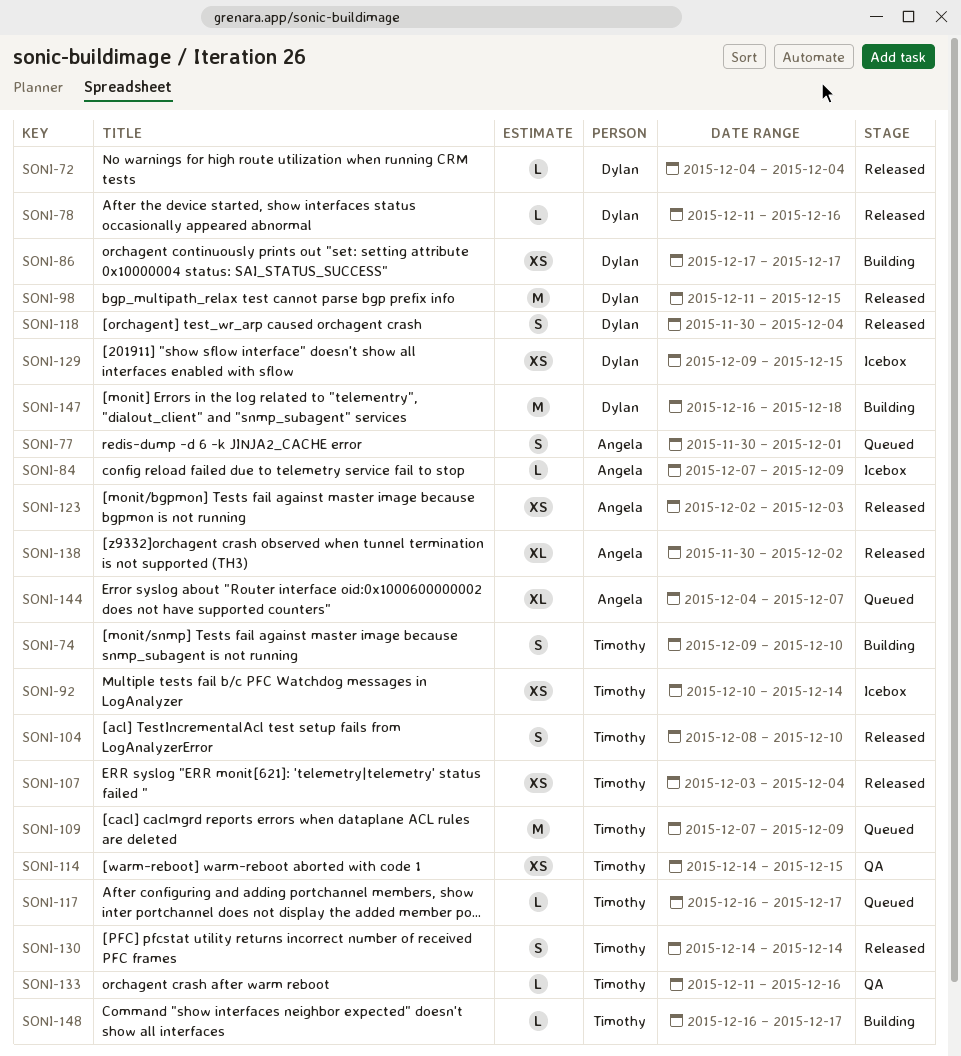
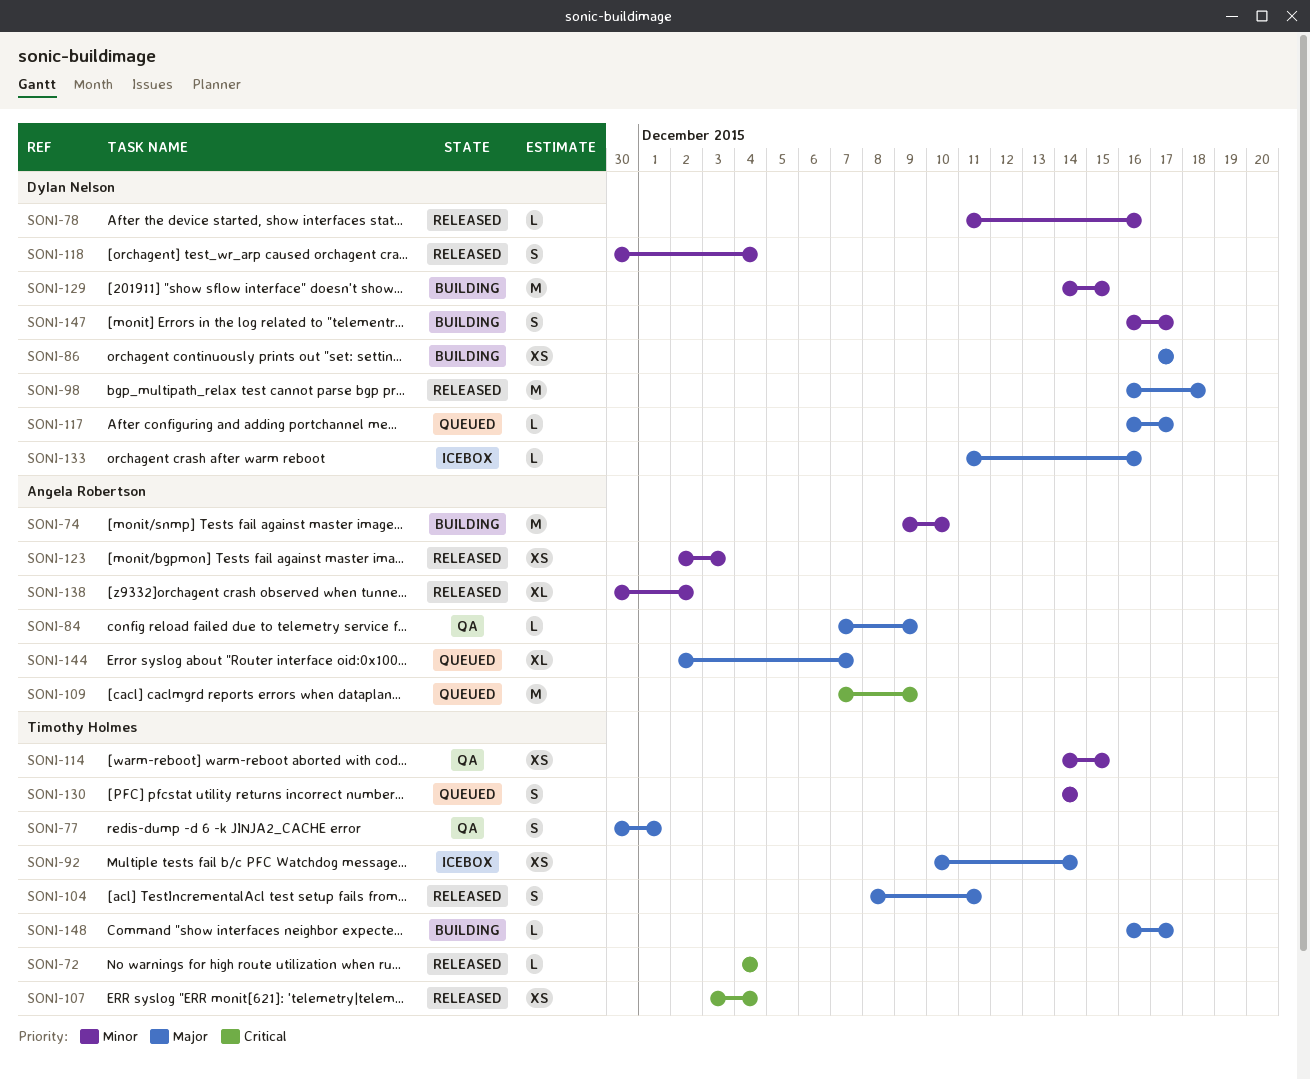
SONI-72, owner: Dylan Nelson -> Timothy Holmes
SONI-74, owner: Timothy Holmes -> Angela Robertson
SONI-74, estimate: S -> M
SONI-77, status: Queued -> QA
SONI-77, owner: Angela Robertson -> Timothy Holmes
SONI-84, status: Icebox -> QA
SONI-98, start: Dec 11 -> Dec 16
SONI-98, due: Dec 15 -> Dec 18
SONI-104, due: Dec 10 -> Dec 11
SONI-109, owner: Timothy Holmes -> Angela Robertson
SONI-117, owner: Timothy Holmes -> Dylan Nelson
SONI-129, status: Icebox -> Building
SONI-129, estimate: XS -> M
SONI-129, start: Dec 9 -> Dec 14
SONI-130, status: Released -> Queued
SONI-133, status: QA -> Icebox
SONI-133, owner: Timothy Holmes -> Dylan Nelson
SONI-144, start: Dec 4 -> Dec 2
SONI-147, estimate: M -> S
SONI-147, due: Dec 18 -> Dec 17

